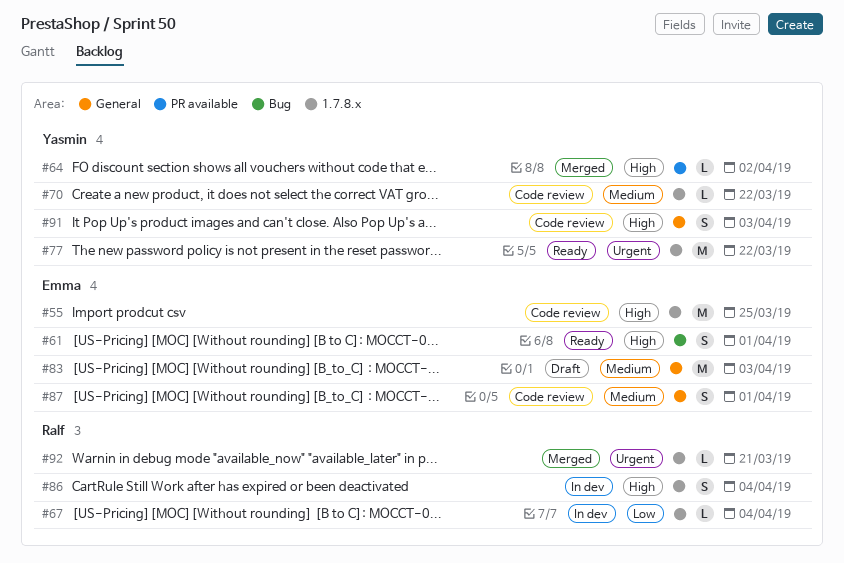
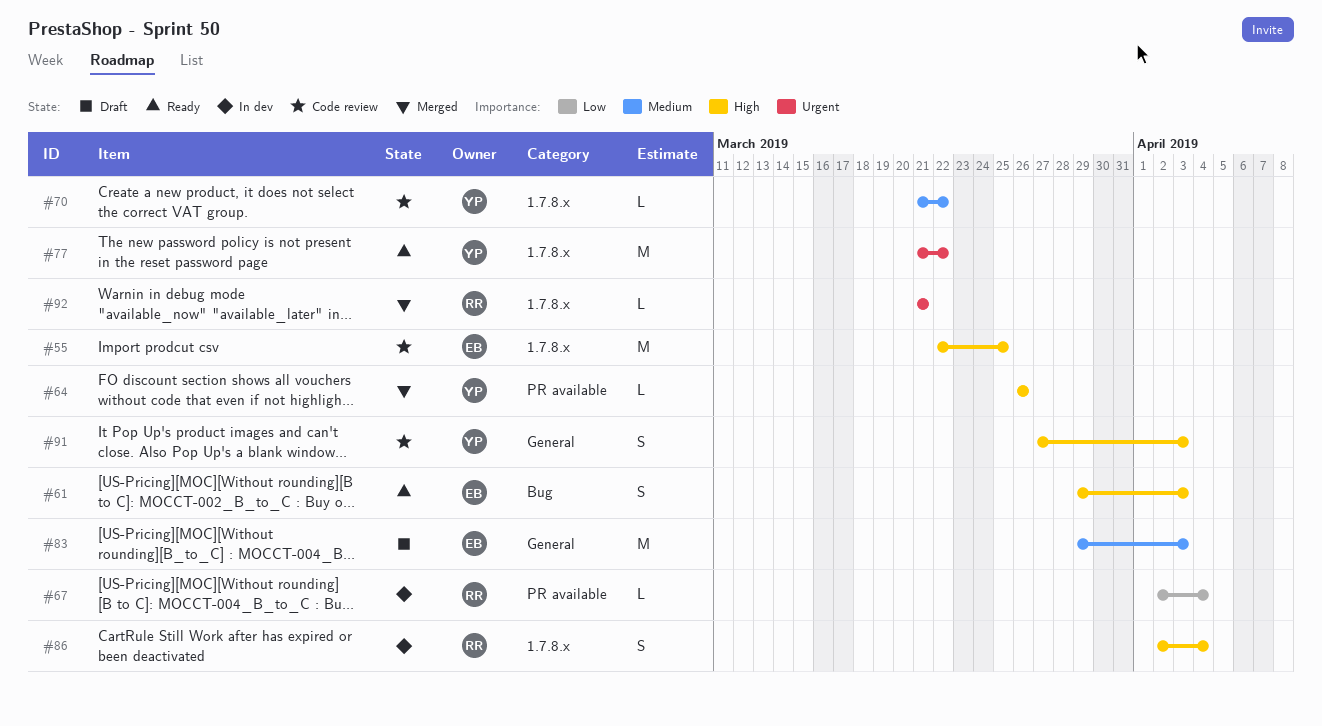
#61, due: Apr 1 -> Apr 3
#64, due: Apr 2 -> Mar 26
#67, label: 1.7.8.x -> PR available
#87: present -> none

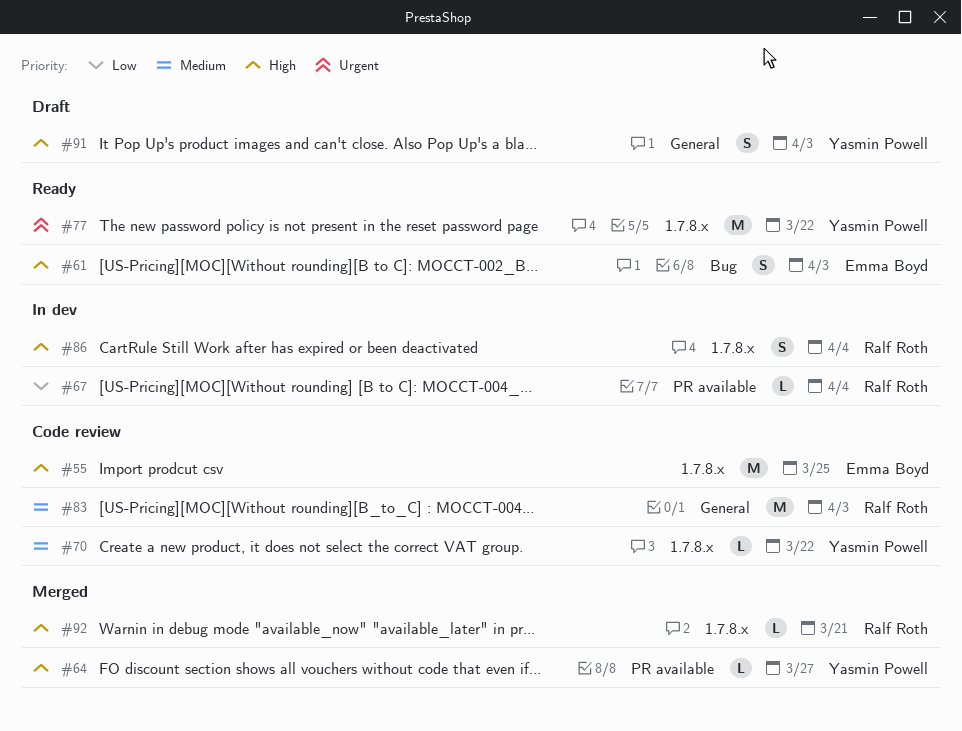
#64, due: Mar 26 -> Mar 27
#83, status: Draft -> Code review
#83, owner: Emma Boyd -> Ralf Roth
#91, status: Code review -> Draft
#92, priority: Urgent -> High

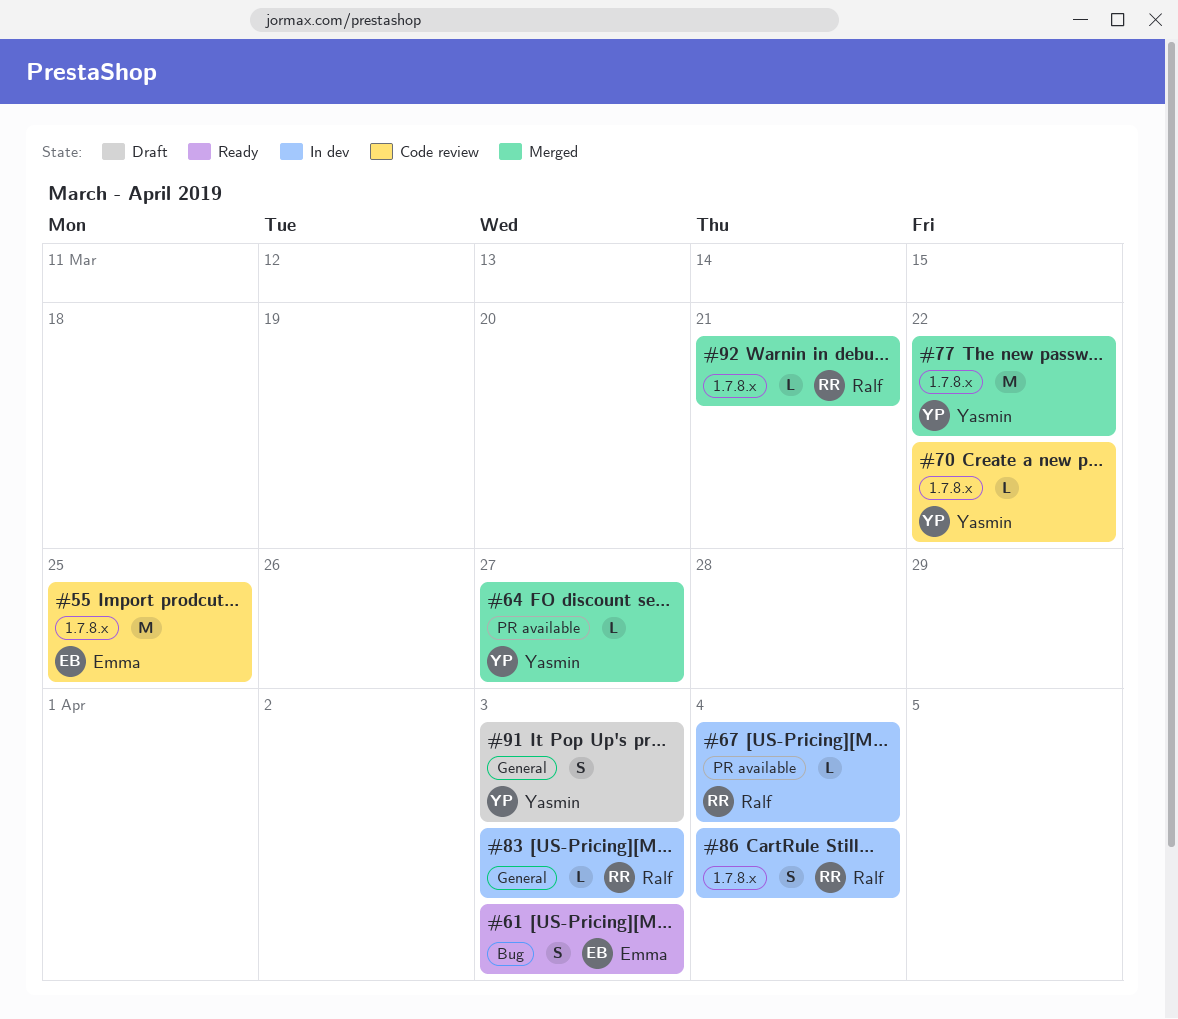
#77, status: Ready -> Merged
#83, status: Code review -> In dev
#83, estimate: M -> L

